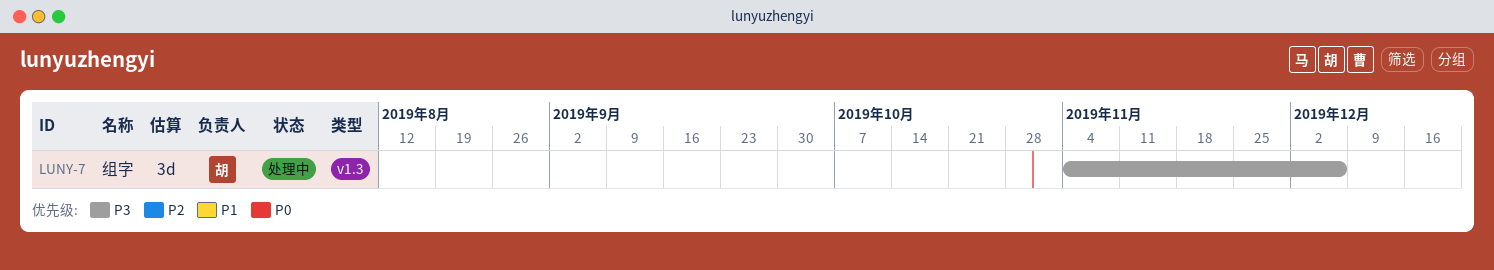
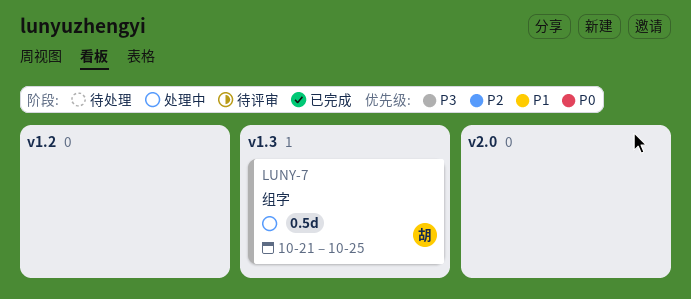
LUNY-7, estimate: 3d -> 0.5d
LUNY-7, start: Nov 4 -> Oct 21
LUNY-7, due: Dec 6 -> Oct 25

